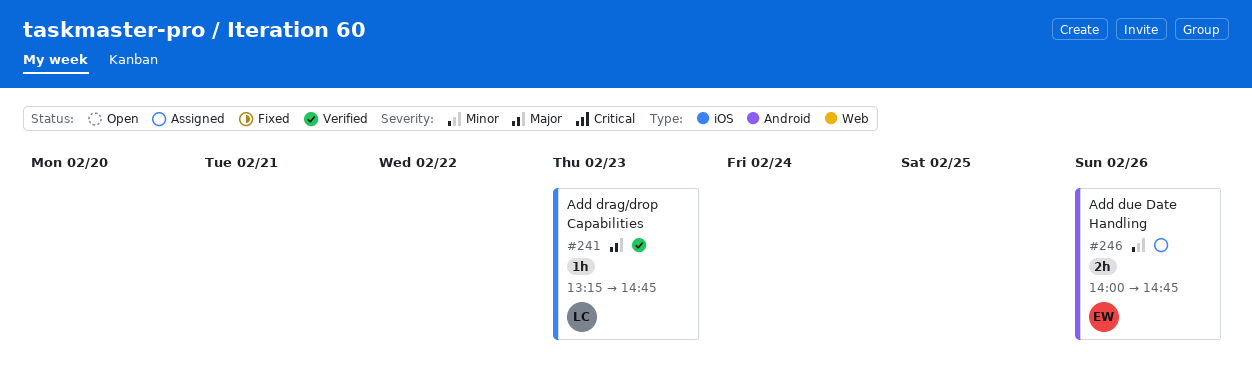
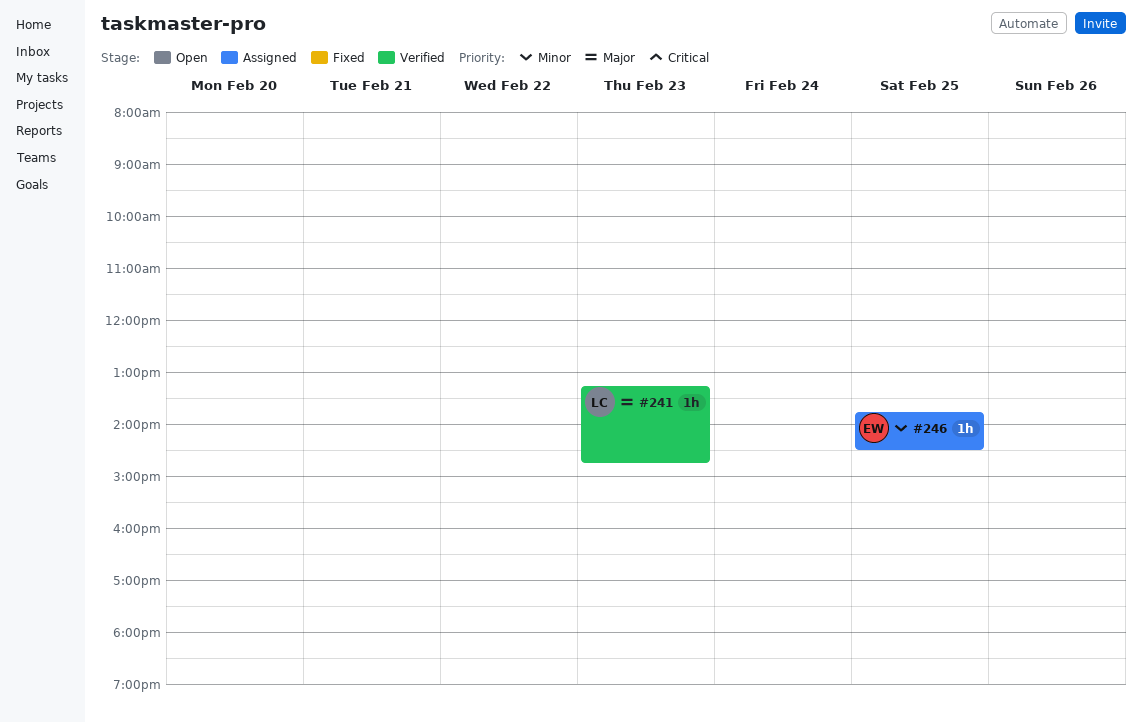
#246, estimate: 2h -> 1h
#246, day: Feb 26 -> Feb 25
#246, begins: 14:00 -> 13:45
#246, ends: 14:45 -> 14:30

